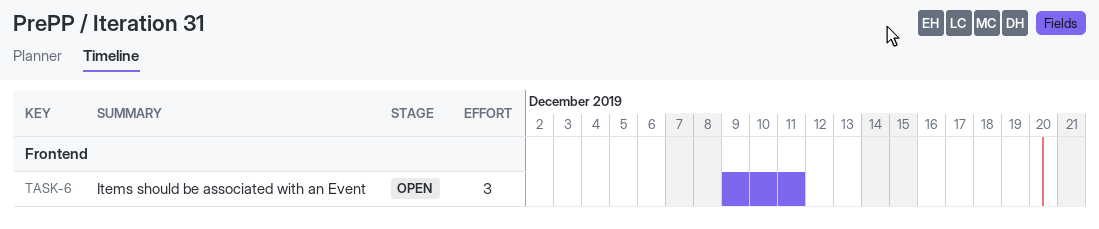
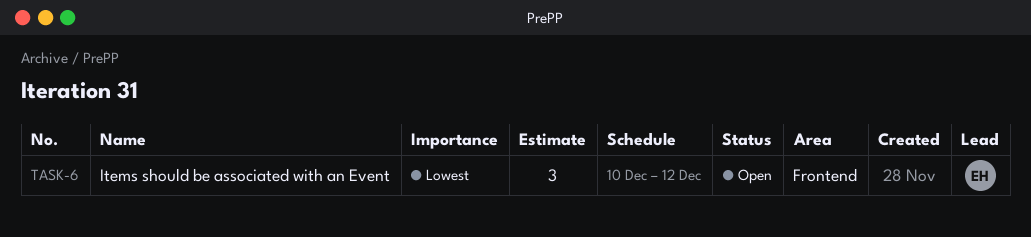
TASK-6, start: Dec 9 -> Dec 10
TASK-6, due: Dec 11 -> Dec 12

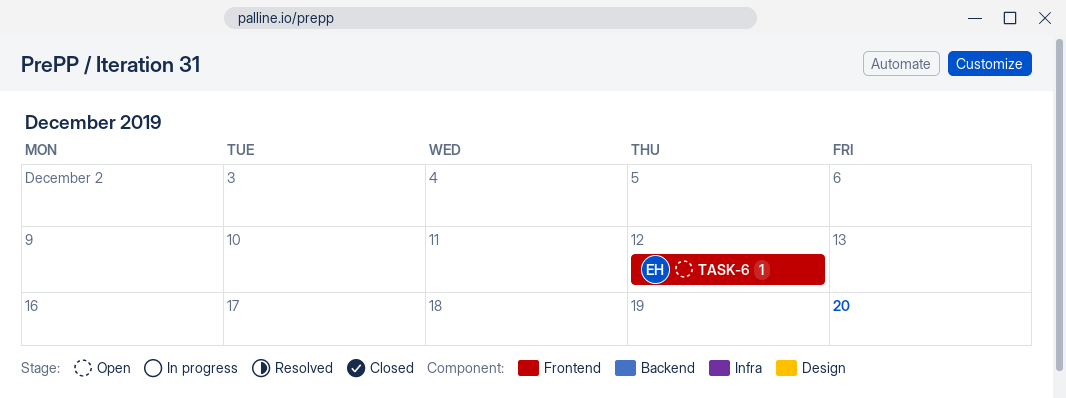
TASK-6, estimate: 3 -> 1
TASK-6, start: Dec 10 -> Dec 12

